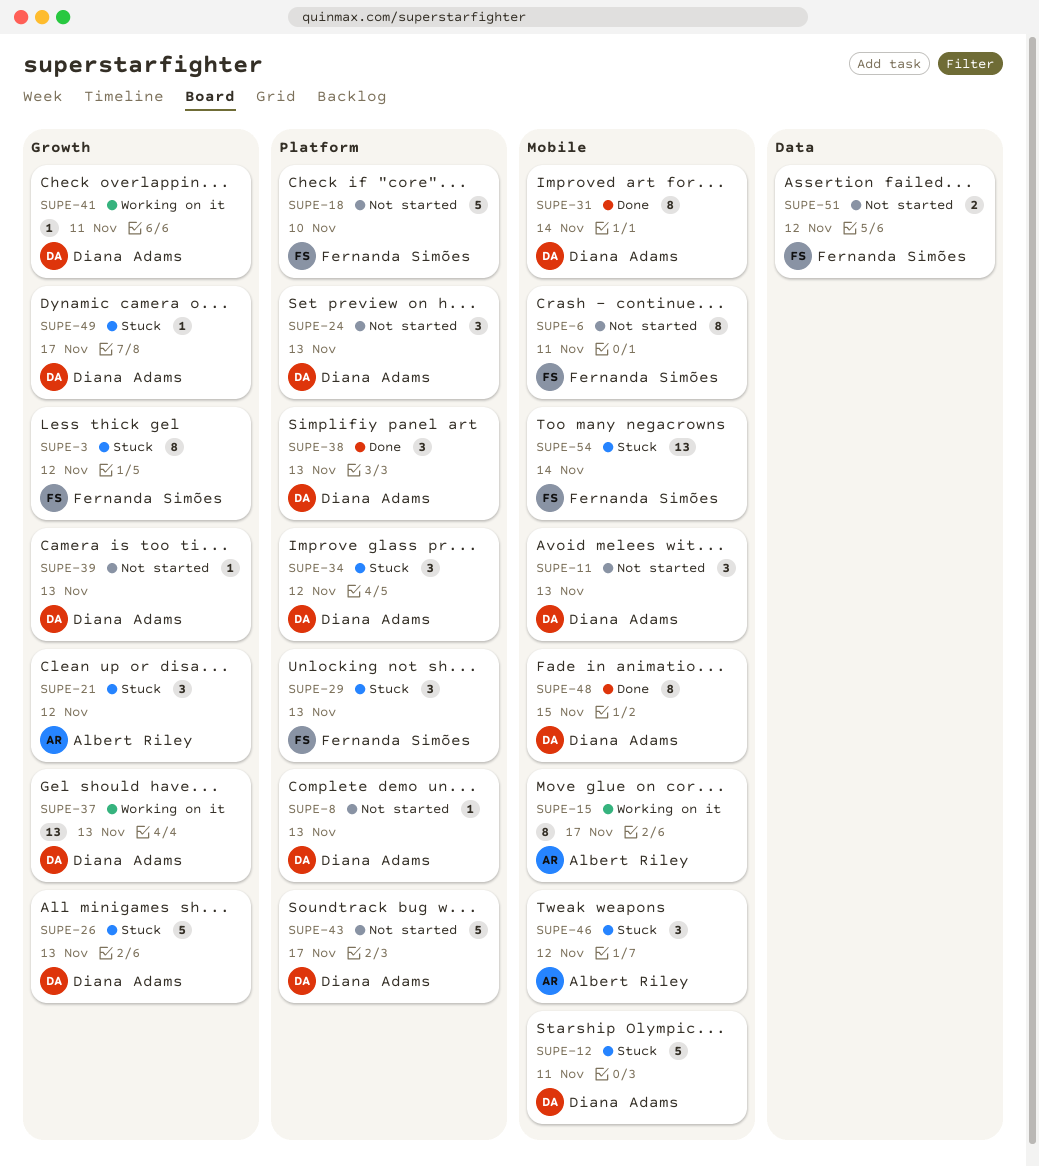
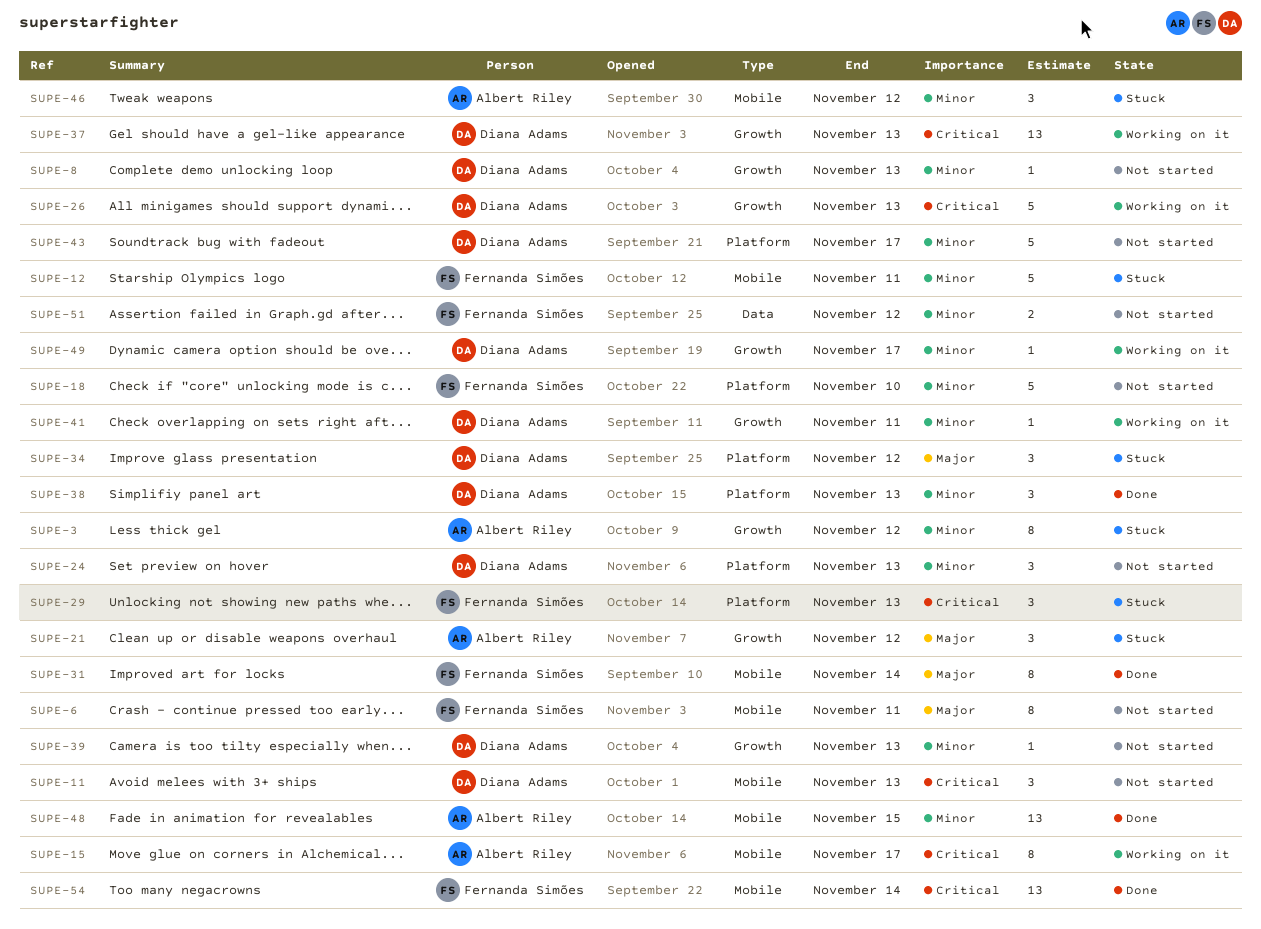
SUPE-3, owner: Fernanda Simões -> Albert Riley
SUPE-8, label: Platform -> Growth
SUPE-12, owner: Diana Adams -> Fernanda Simões
SUPE-26, status: Stuck -> Working on it
SUPE-31, owner: Diana Adams -> Fernanda Simões
SUPE-48, owner: Diana Adams -> Albert Riley
SUPE-48, estimate: 8 -> 13
SUPE-49, status: Stuck -> Working on it
SUPE-54, status: Stuck -> Done

